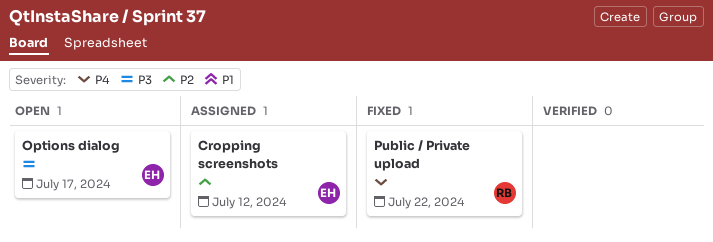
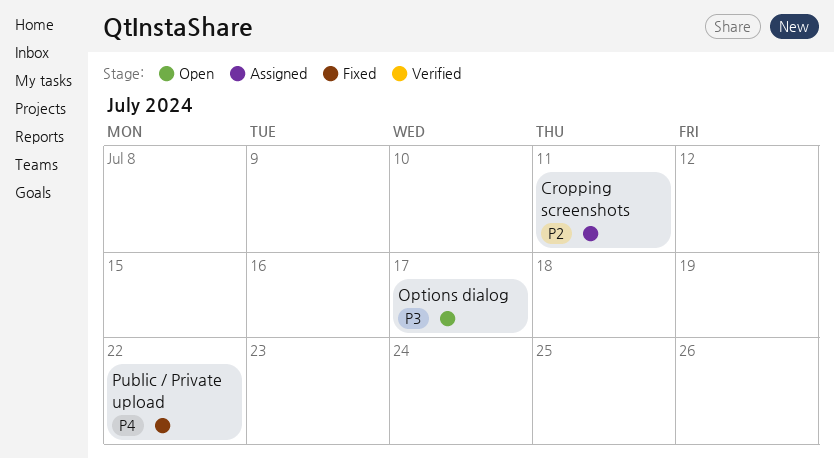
Cropping screenshots, due: Jul 12 -> Jul 11

